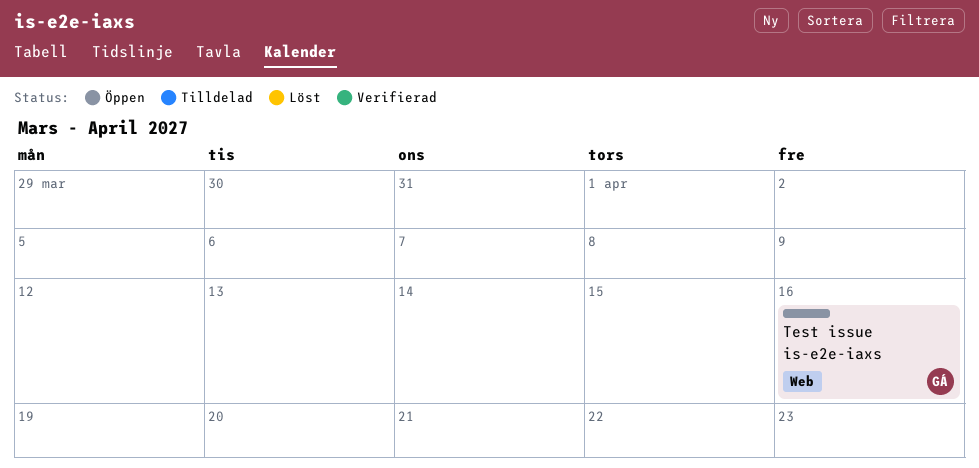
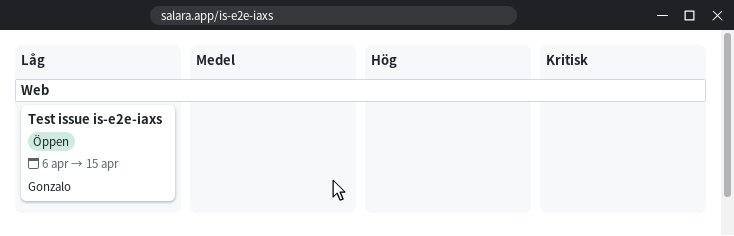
Test issue is-e2e-iaxs, due: Apr 16 -> Apr 15

